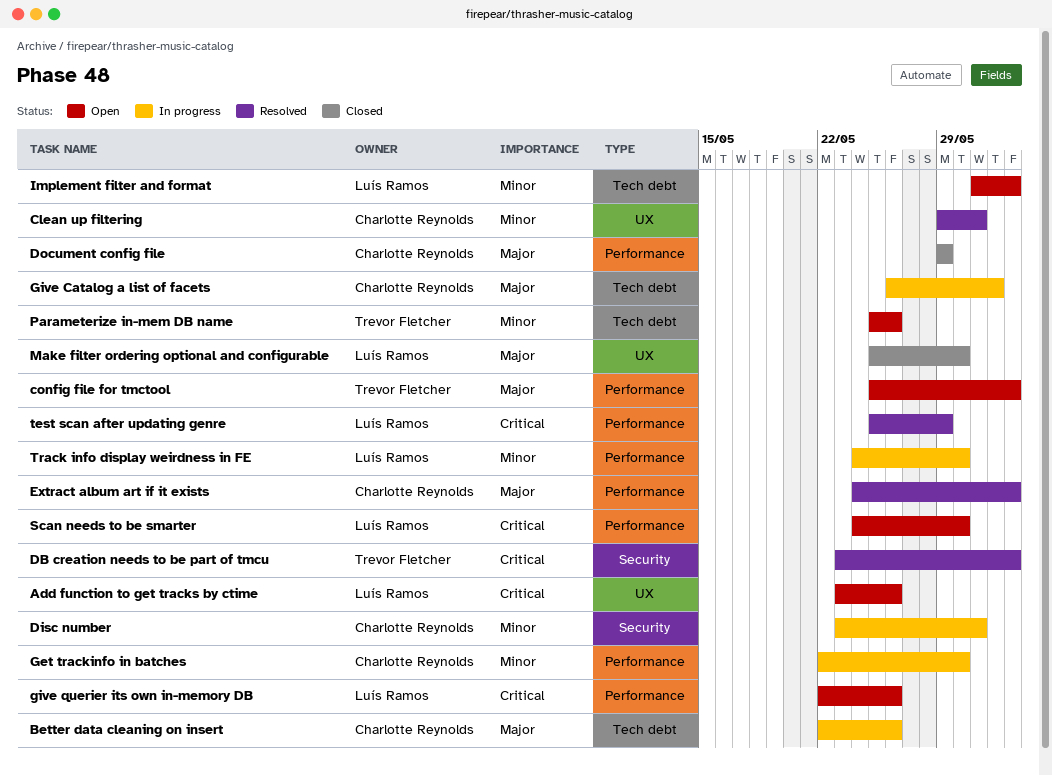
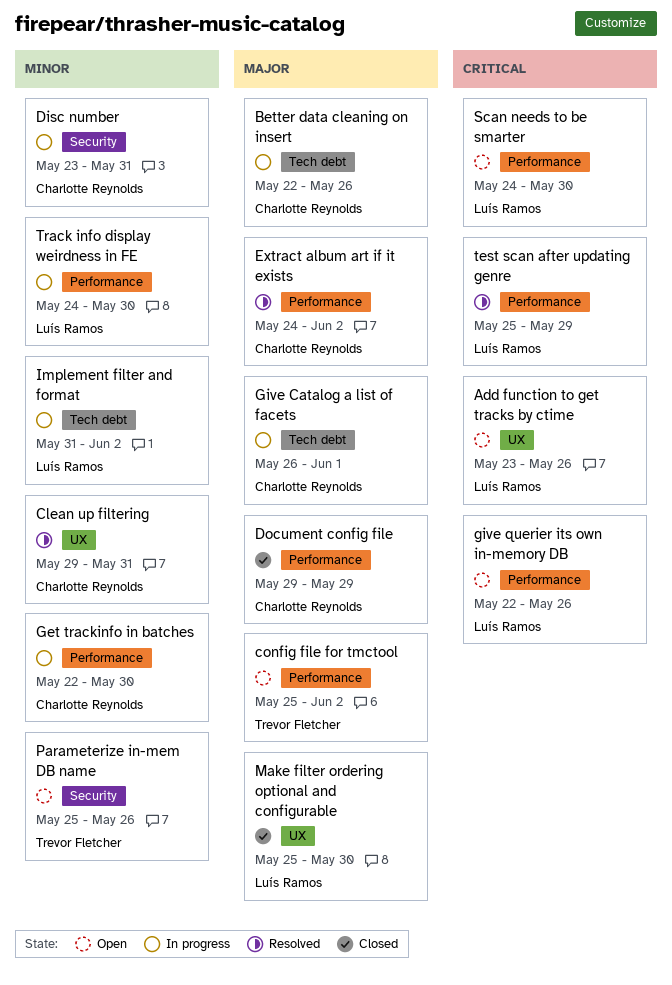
DB creation needs to be part of tmcu: present -> none
Implement filter and format, status: Open -> In progress
Parameterize in-mem DB name, label: Tech debt -> Security

